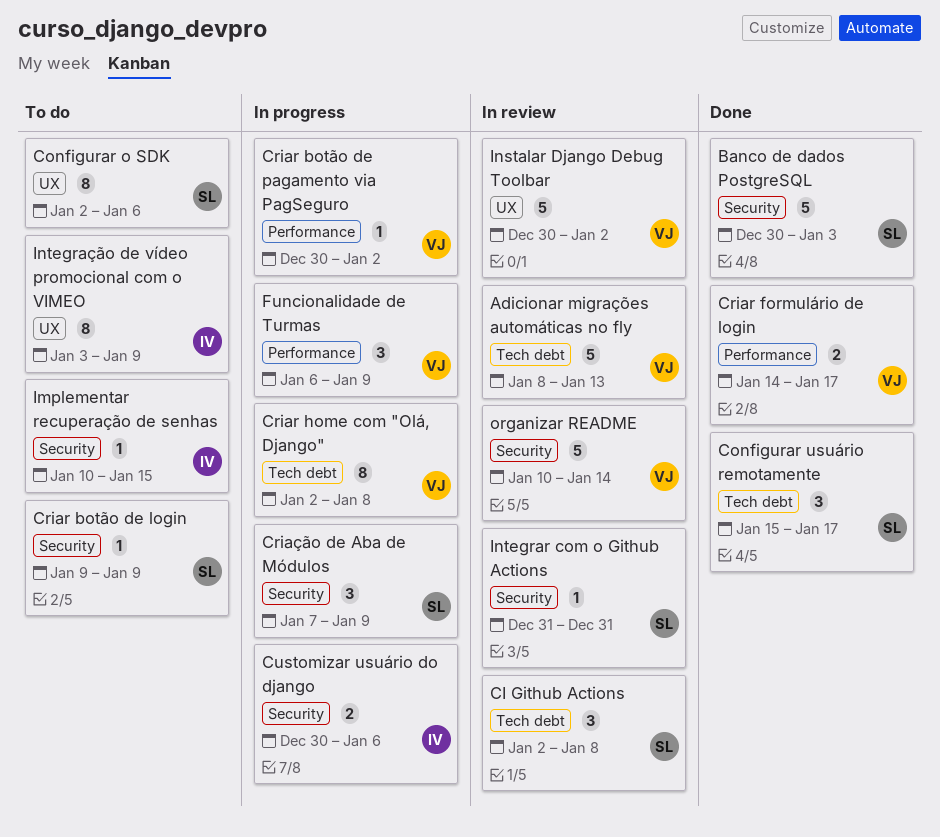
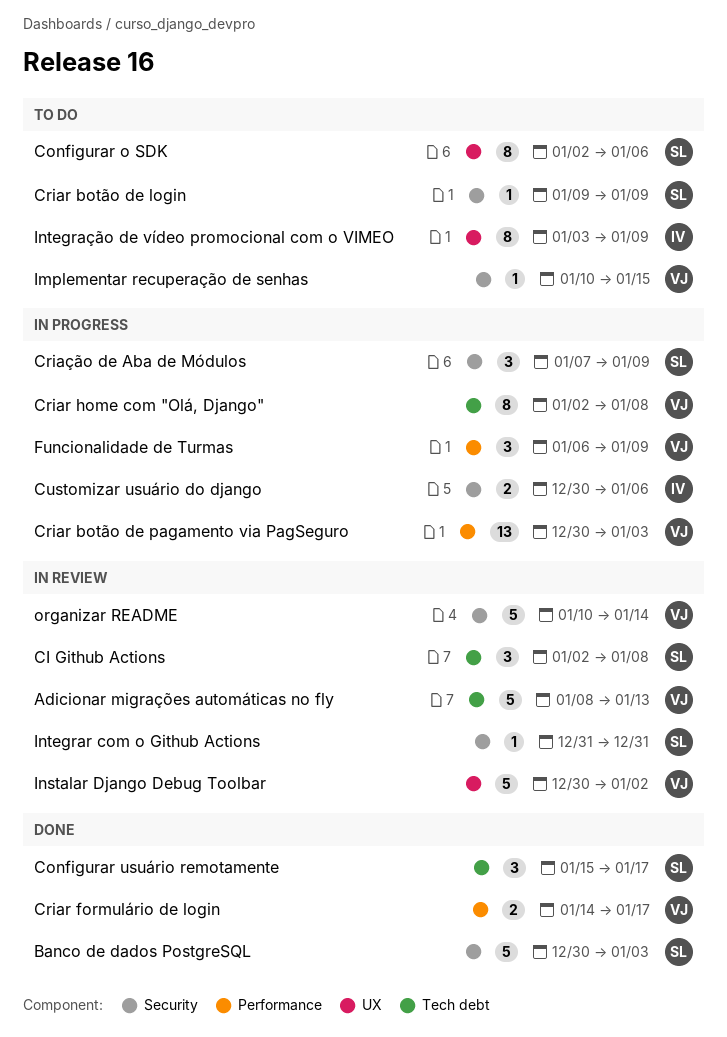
Criar botão de pagamento via PagSeguro, estimate: 1 -> 13
Criar botão de pagamento via PagSeguro, due: Jan 2 -> Jan 3
Implementar recuperação de senhas, owner: IV -> VJ

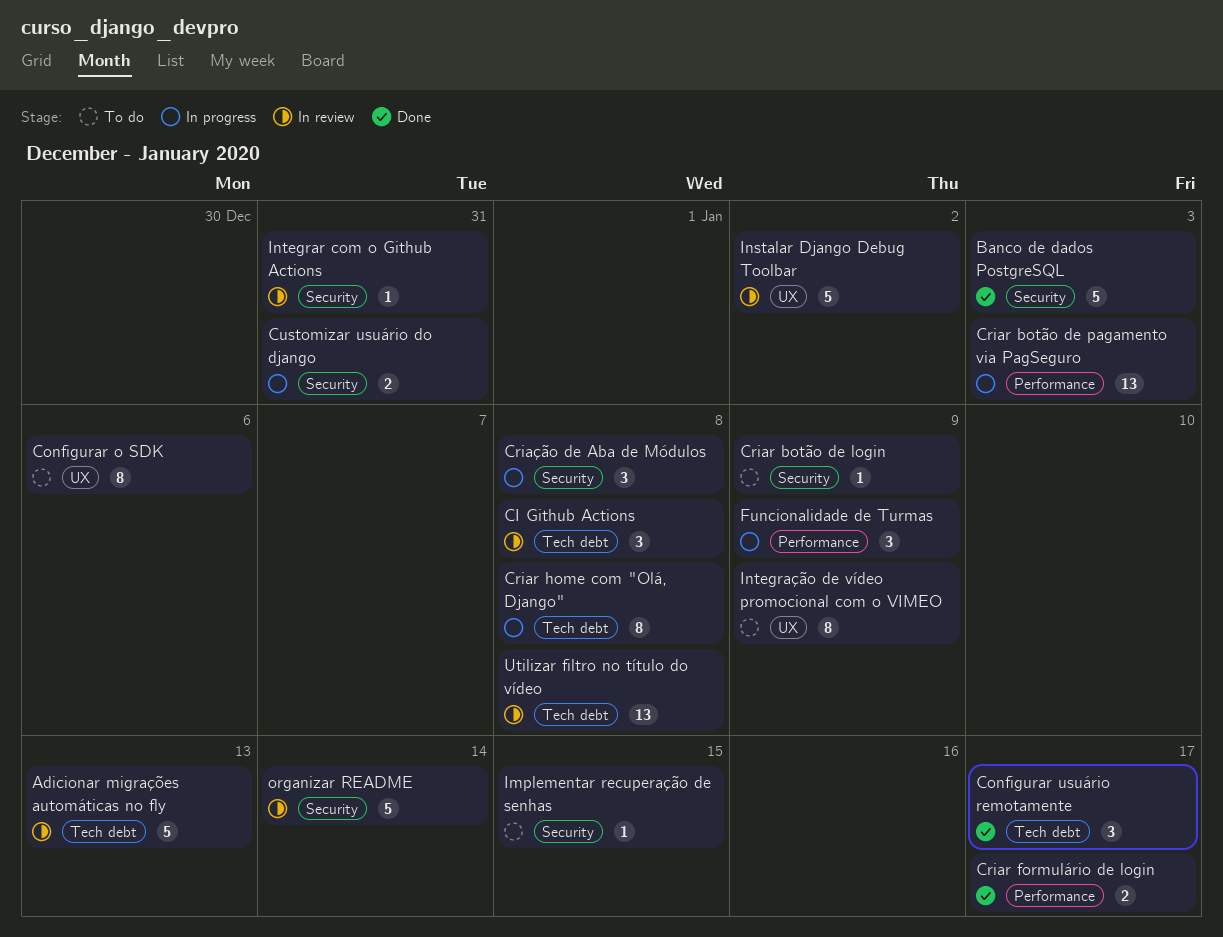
Criação de Aba de Módulos, due: Jan 9 -> Jan 8
Customizar usuário do django, due: Jan 6 -> Dec 31
Utilizar filtro no título do vídeo: none -> present

